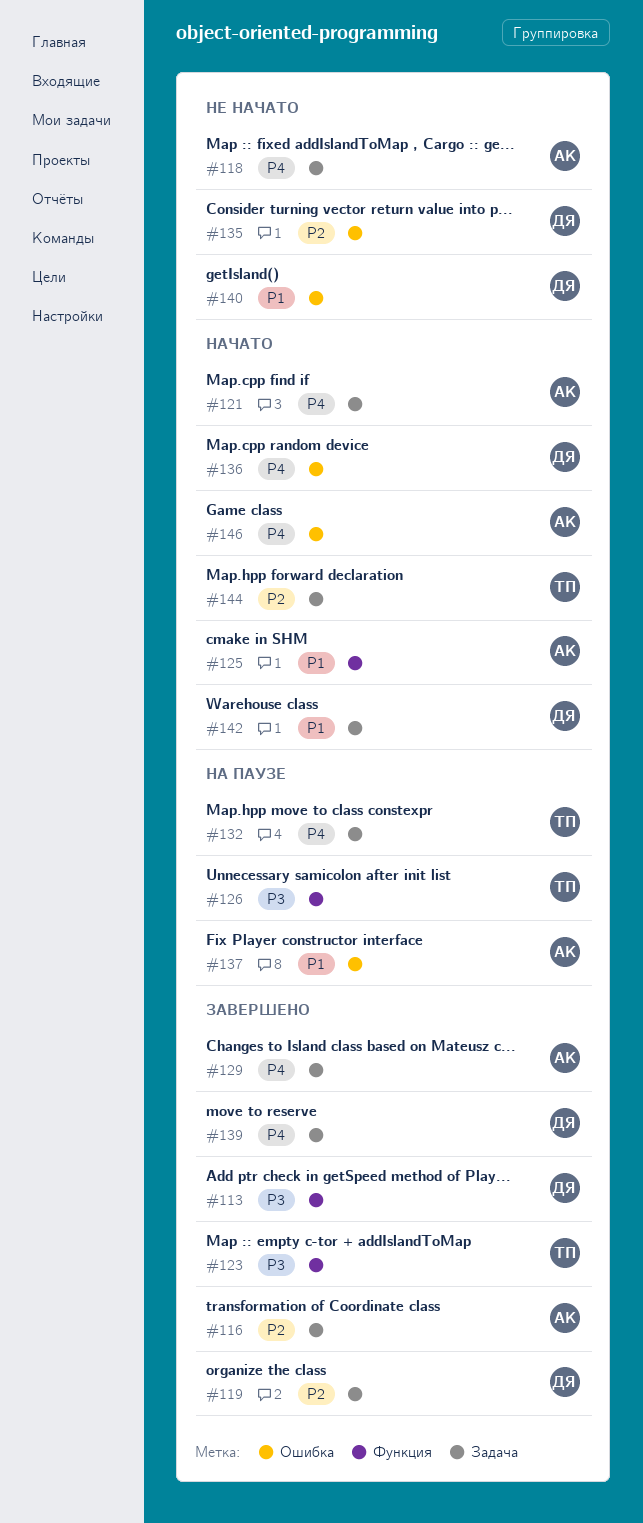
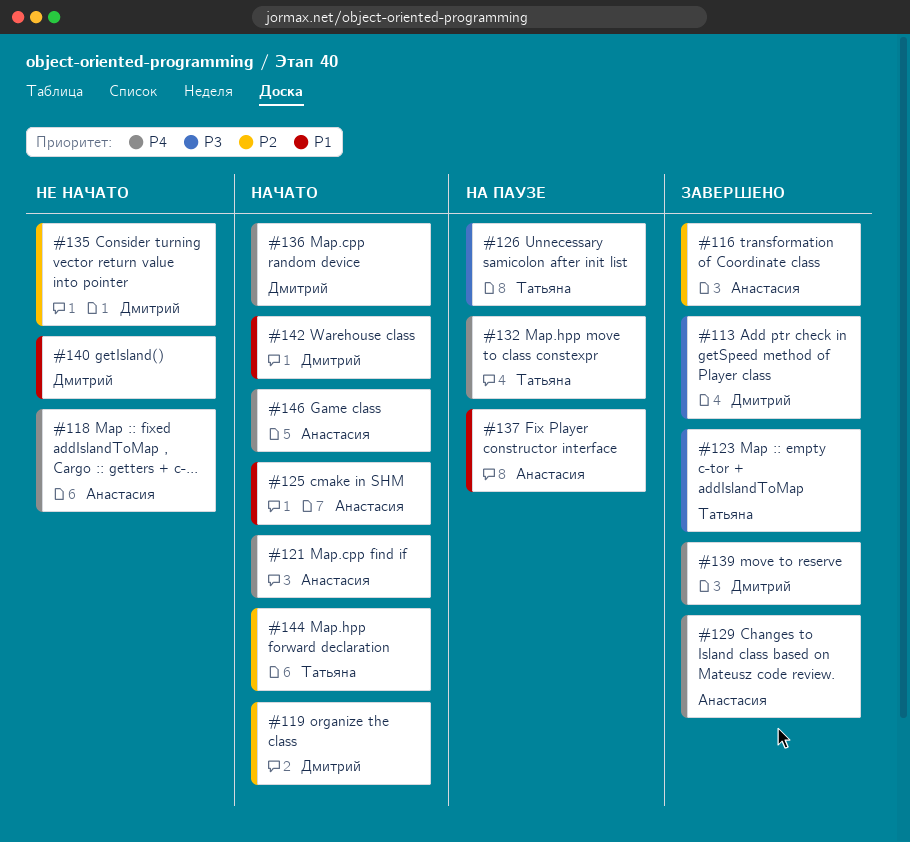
#119, status: Завершено -> Начато

